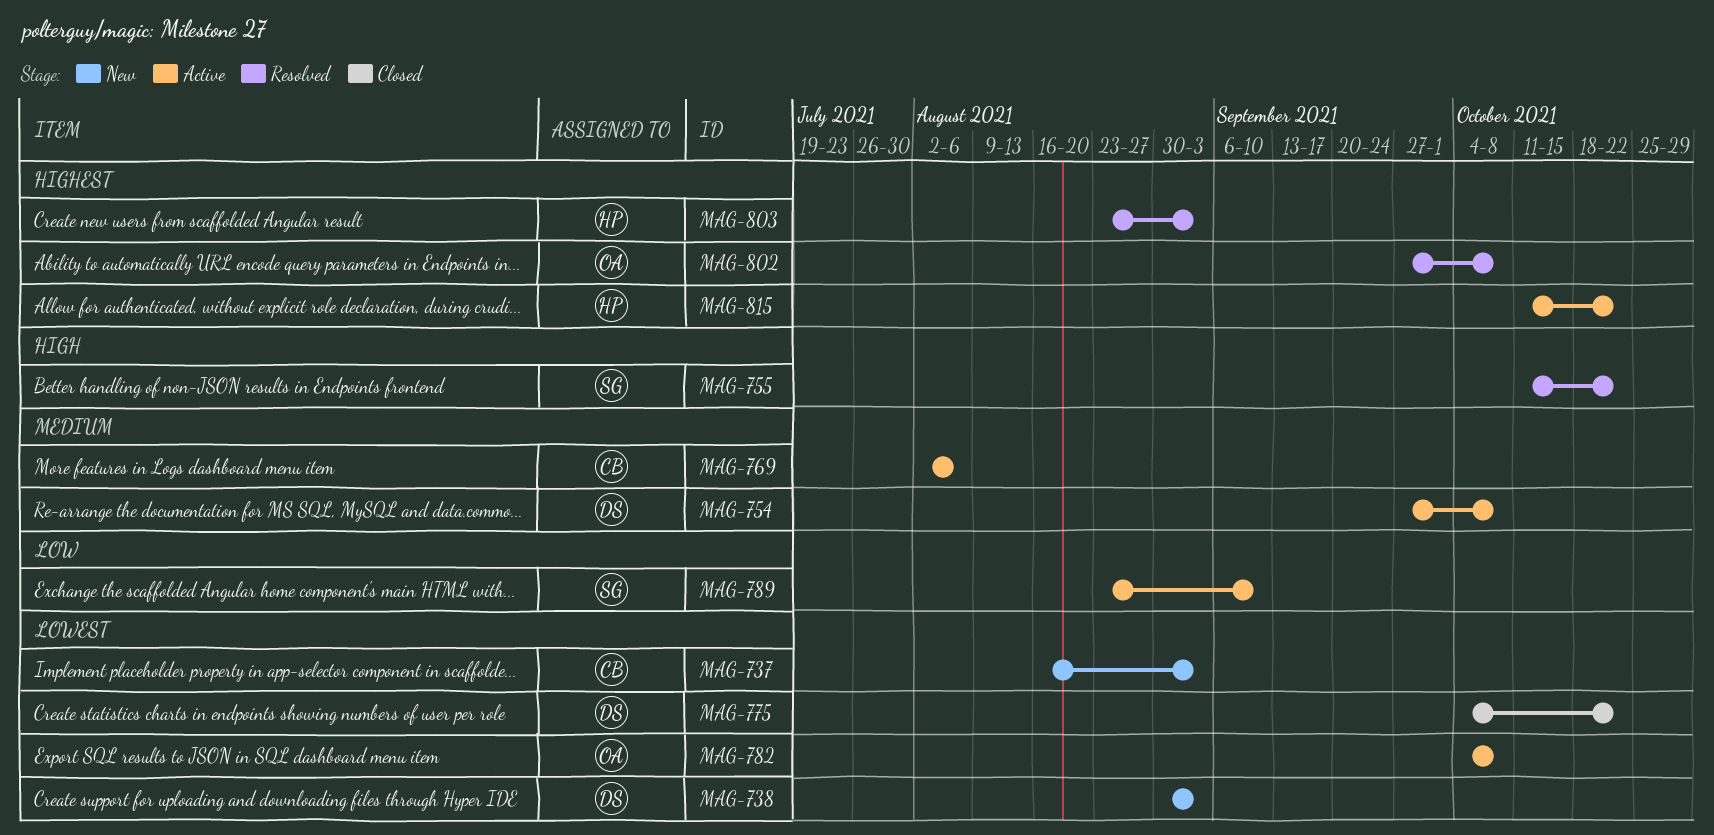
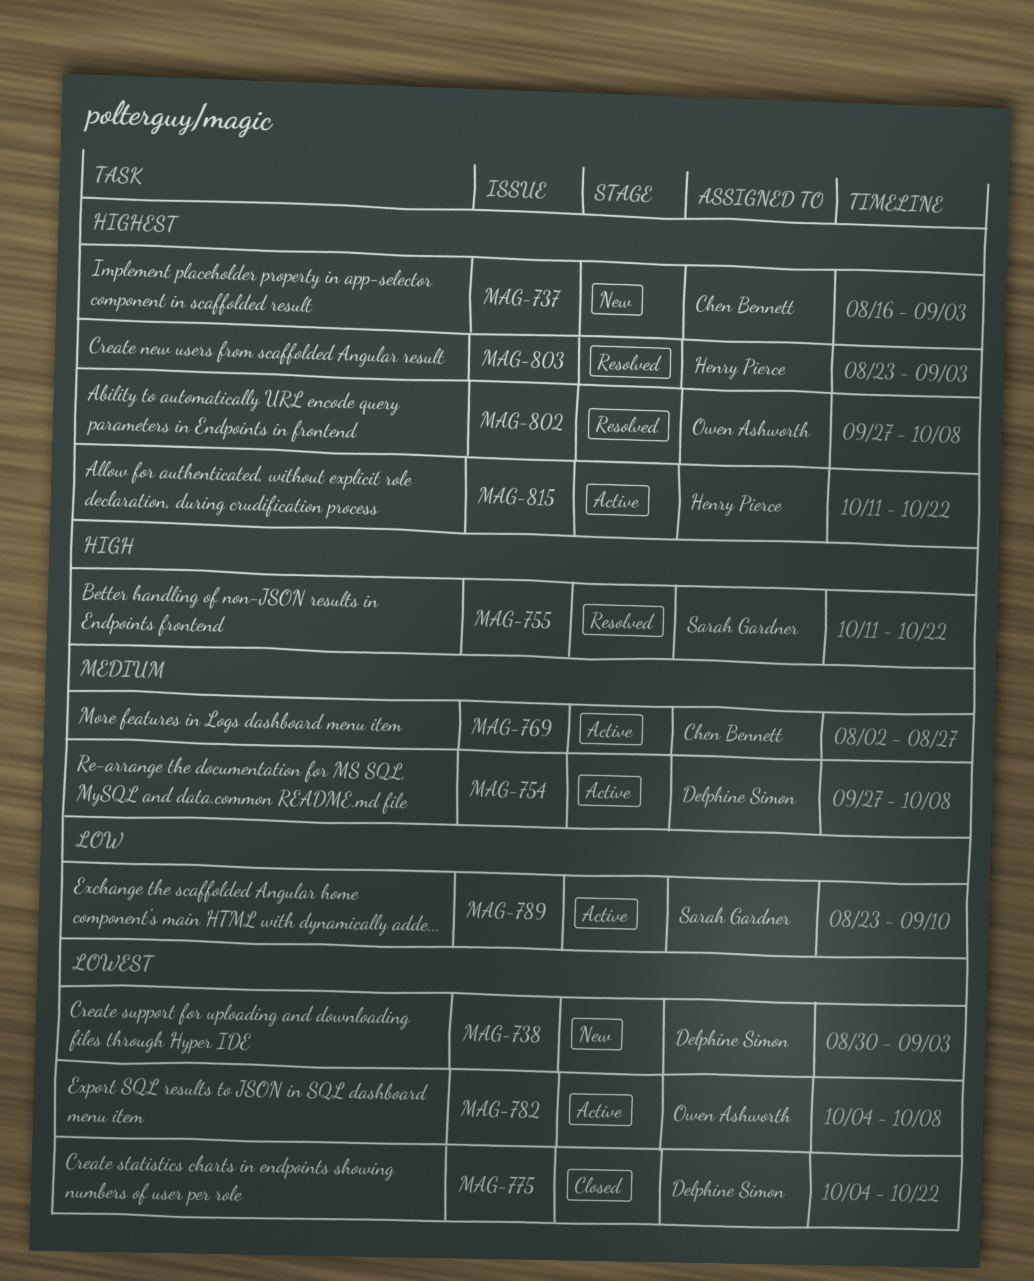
MAG-737, priority: Lowest -> Highest
MAG-769, due: Aug 6 -> Aug 27

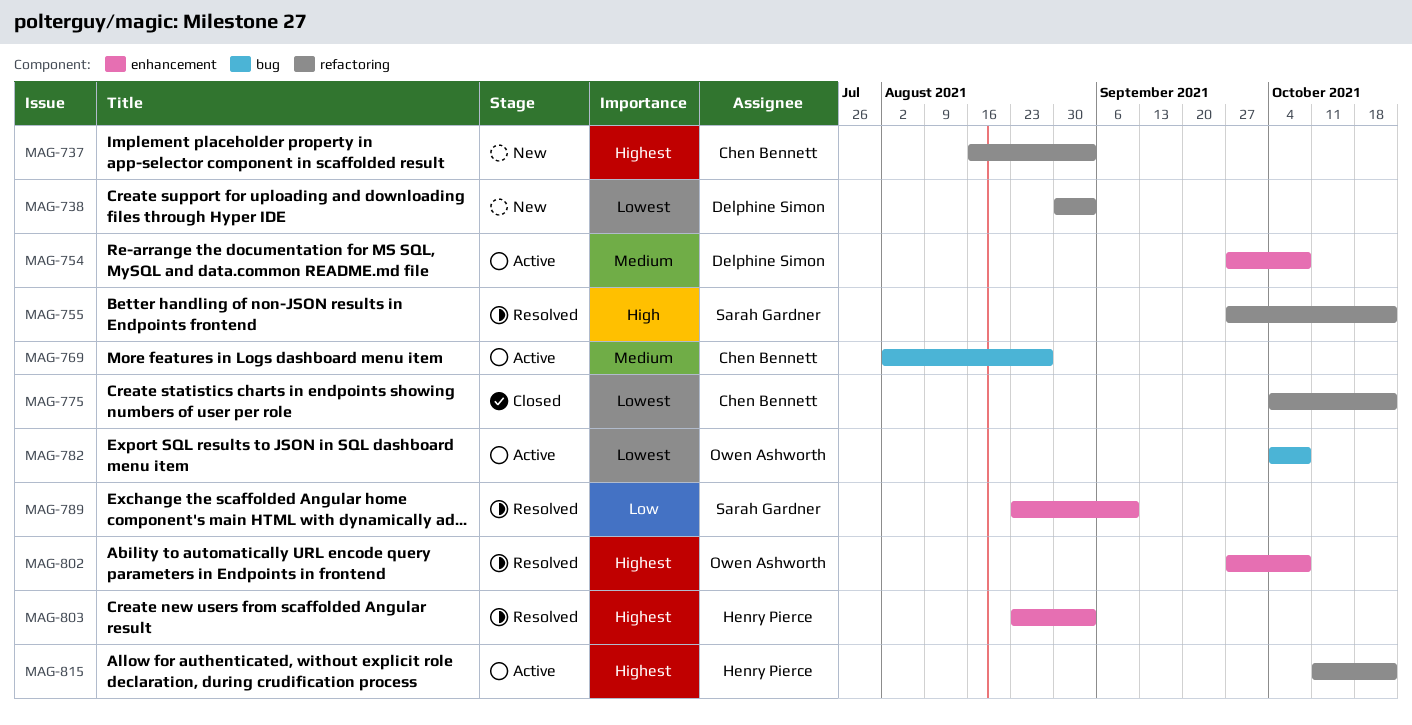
MAG-755, start: Oct 11 -> Sep 27
MAG-775, owner: Delphine Simon -> Chen Bennett
MAG-789, status: Active -> Resolved

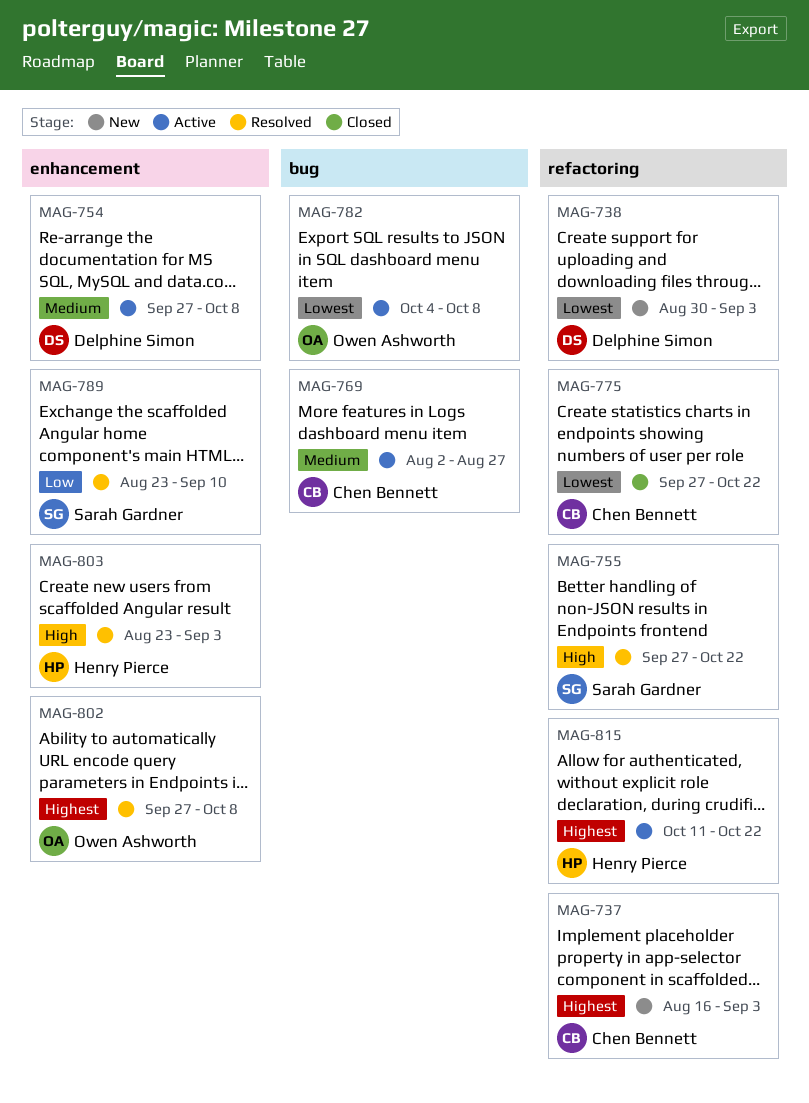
MAG-775, start: Oct 4 -> Sep 27
MAG-803, priority: Highest -> High

